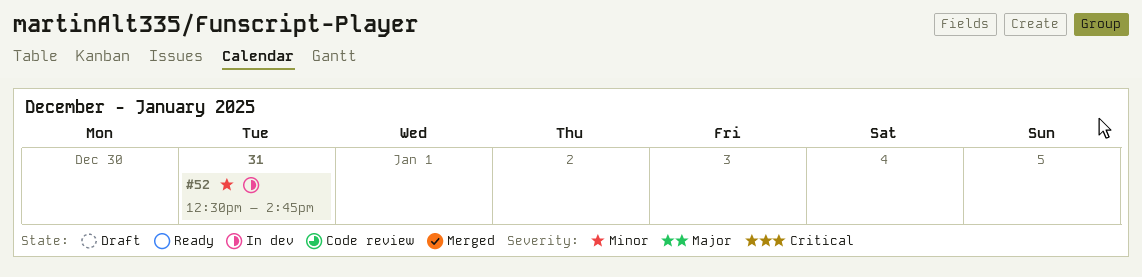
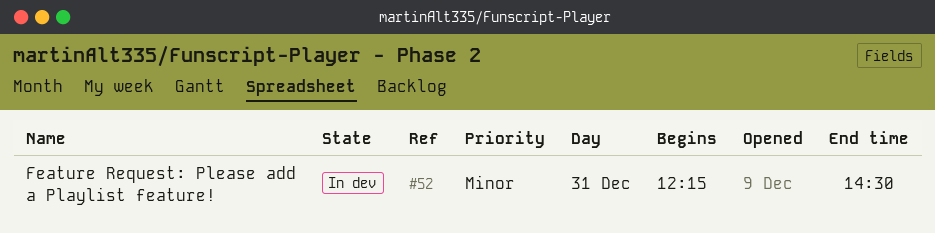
#52, begins: 12:30 -> 12:15
#52, ends: 14:45 -> 14:30

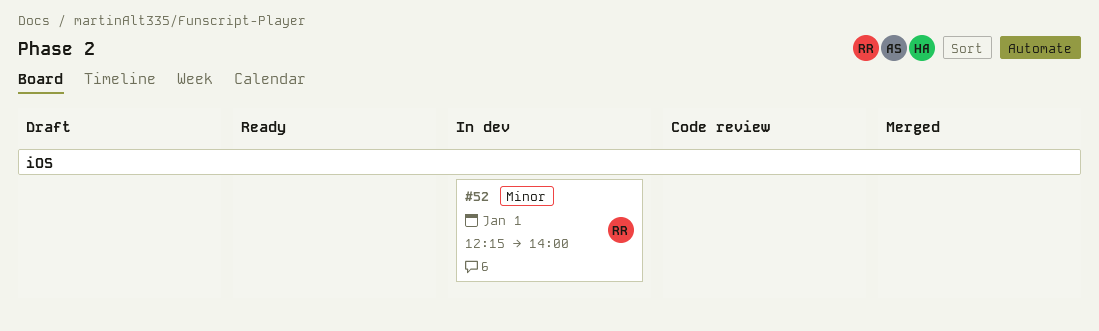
#52, day: Dec 31 -> Jan 1
#52, ends: 14:30 -> 14:00

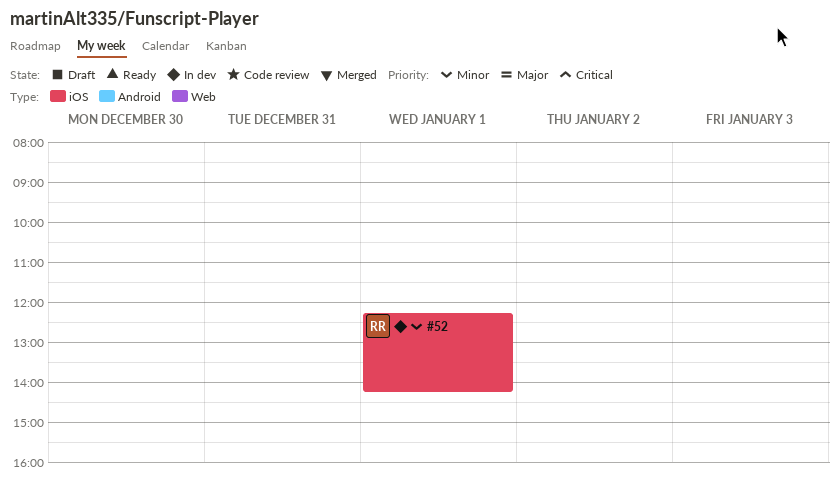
#52, ends: 14:00 -> 14:15

